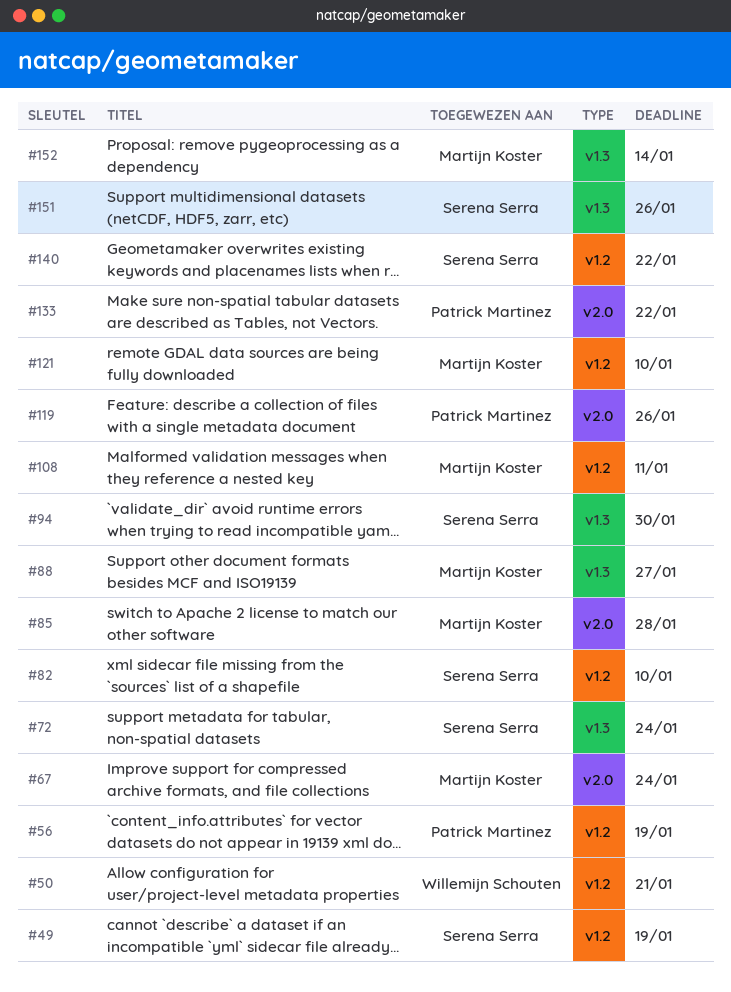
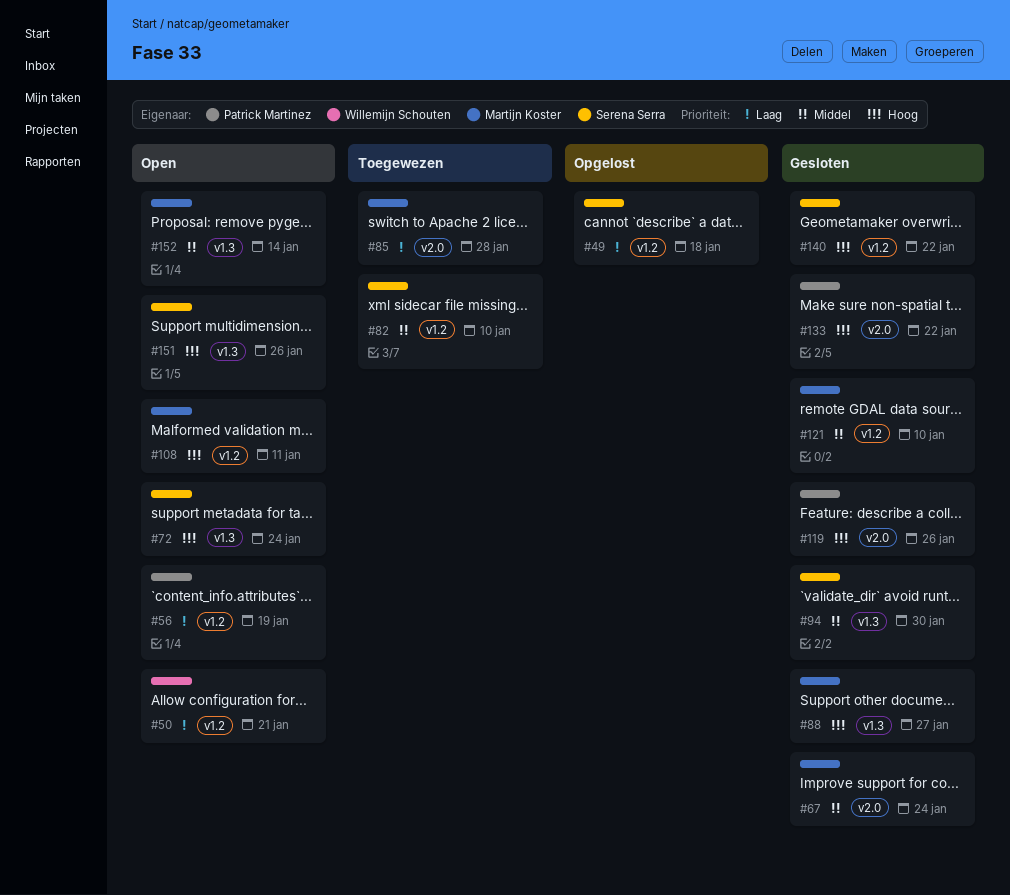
#49, due: Jan 19 -> Jan 18

